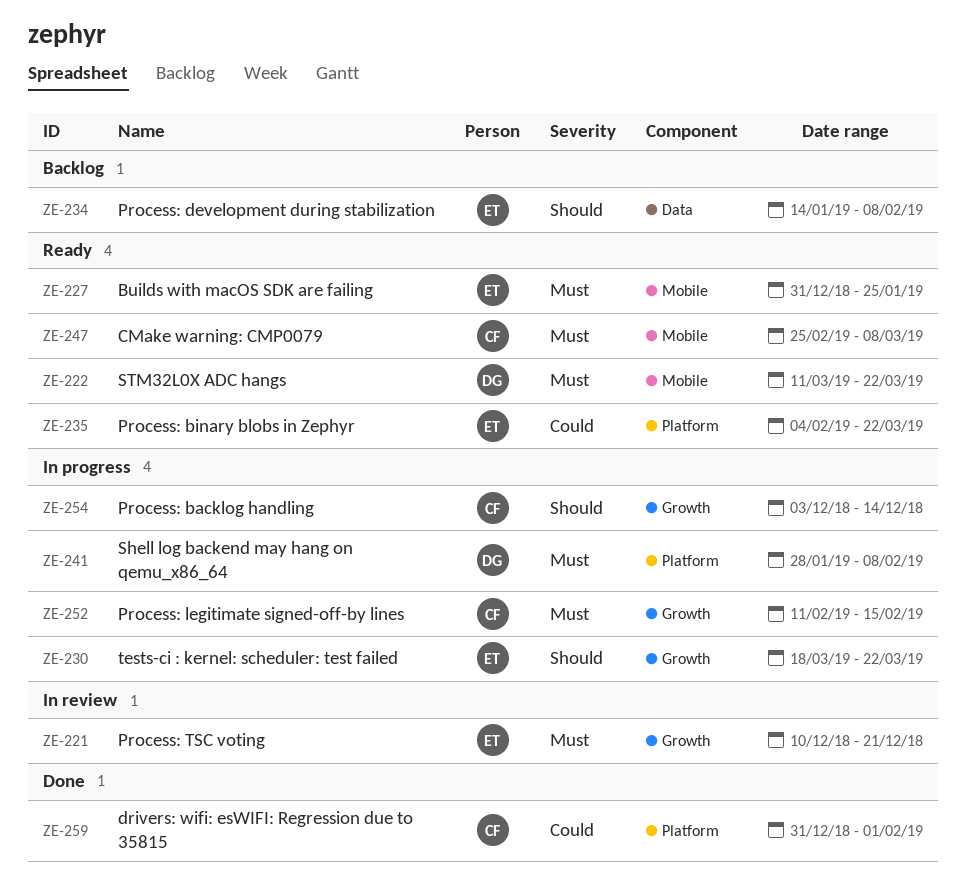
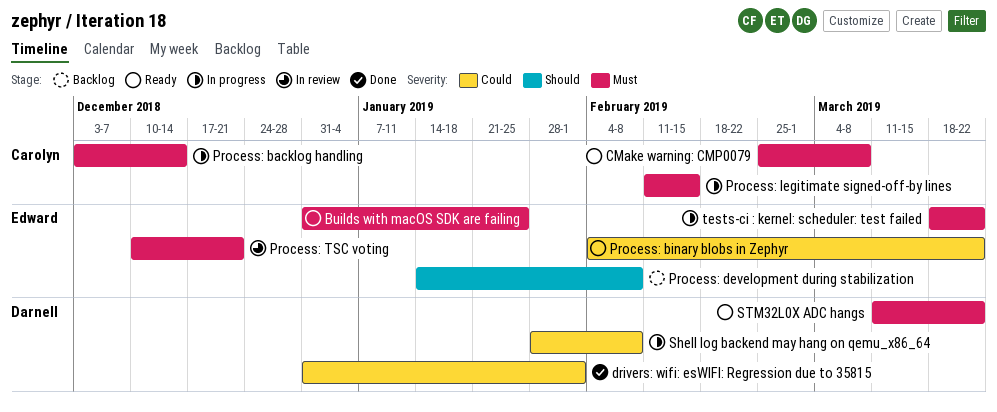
drivers: wifi: esWIFI: Regression due to 35815, owner: Carolyn -> Darnell
Process: backlog handling, priority: Should -> Must
Shell log backend may hang on qemu_x86_64, priority: Must -> Could
tests-ci : kernel: scheduler: test failed, priority: Should -> Must

